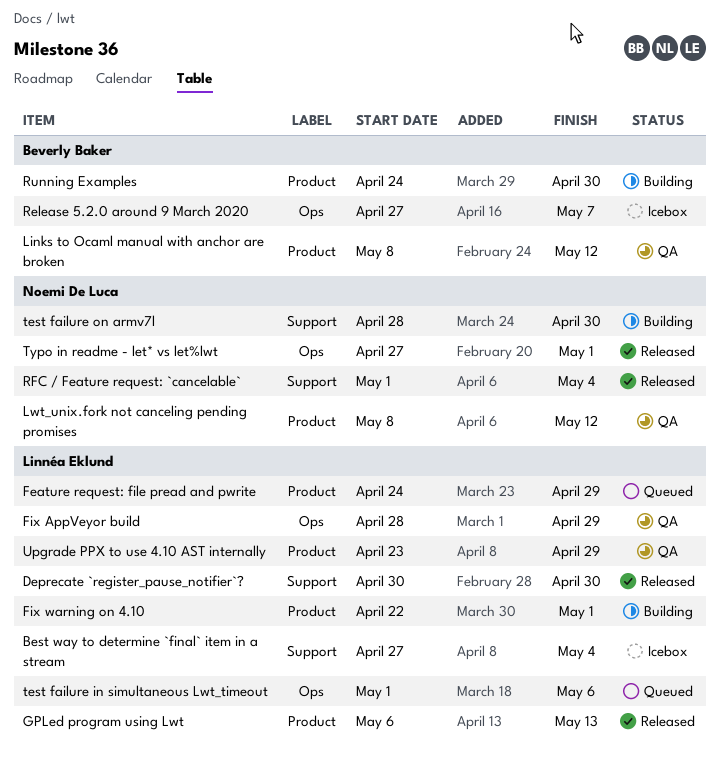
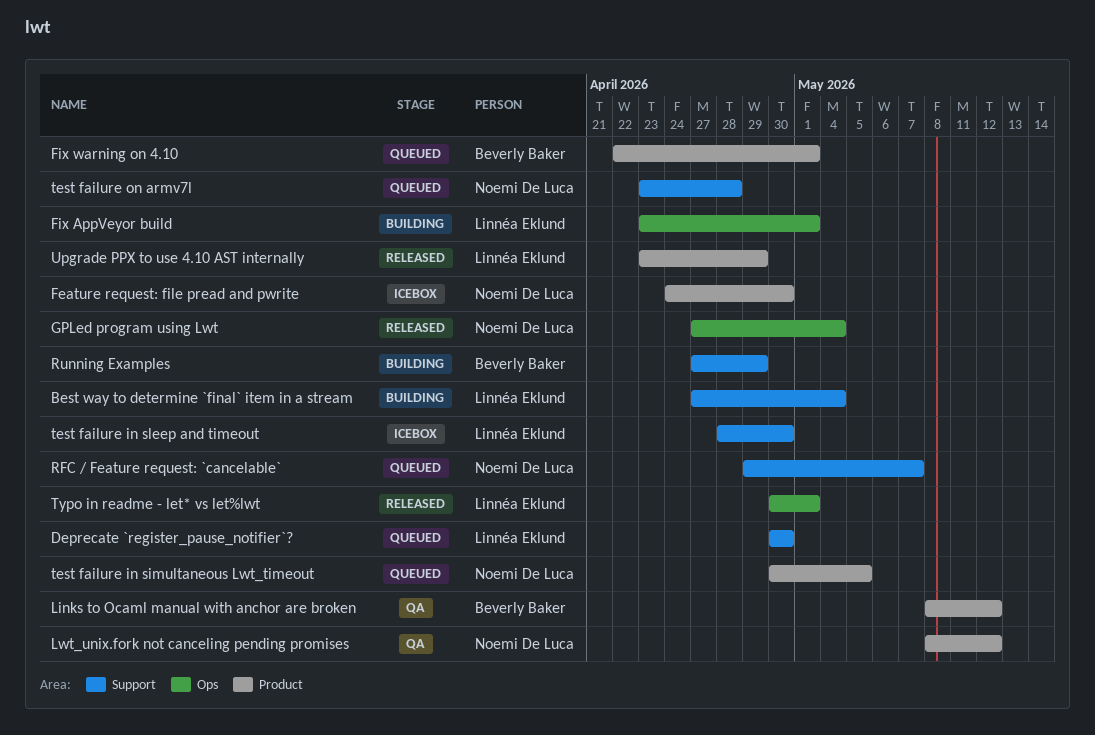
Best way to determine `final` item in a stream, status: Icebox -> Building
Deprecate `register_pause_notifier`?, status: Released -> Queued
Feature request: file pread and pwrite, status: Queued -> Icebox
Feature request: file pread and pwrite, owner: Linnéa Eklund -> Noemi De Luca
Feature request: file pread and pwrite, due: Apr 29 -> Apr 30
Fix AppVeyor build, status: QA -> Building
Fix AppVeyor build, start: Apr 28 -> Apr 23
Fix AppVeyor build, due: Apr 29 -> May 1
Fix warning on 4.10, status: Building -> Queued
Fix warning on 4.10, owner: Linnéa Eklund -> Beverly Baker
GPLed program using Lwt, owner: Linnéa Eklund -> Noemi De Luca
GPLed program using Lwt, label: Product -> Ops
GPLed program using Lwt, start: May 6 -> Apr 27
GPLed program using Lwt, due: May 13 -> May 4
Release 5.2.0 around 9 March 2020: present -> none
RFC / Feature request: `cancelable`, status: Released -> Queued
RFC / Feature request: `cancelable`, start: May 1 -> Apr 29
RFC / Feature request: `cancelable`, due: May 4 -> May 7
Running Examples, label: Product -> Support
Running Examples, start: Apr 24 -> Apr 27
Running Examples, due: Apr 30 -> Apr 29
test failure in simultaneous Lwt_timeout, owner: Linnéa Eklund -> Noemi De Luca
test failure in simultaneous Lwt_timeout, label: Ops -> Product
test failure in simultaneous Lwt_timeout, start: May 1 -> Apr 30
test failure in simultaneous Lwt_timeout, due: May 6 -> May 5
test failure in sleep and timeout: none -> present
test failure on armv7l, status: Building -> Queued
test failure on armv7l, start: Apr 28 -> Apr 23
test failure on armv7l, due: Apr 30 -> Apr 28
Typo in readme - let* vs let%lwt, owner: Noemi De Luca -> Linnéa Eklund
Typo in readme - let* vs let%lwt, start: Apr 27 -> Apr 30
Upgrade PPX to use 4.10 AST internally, status: QA -> Released

